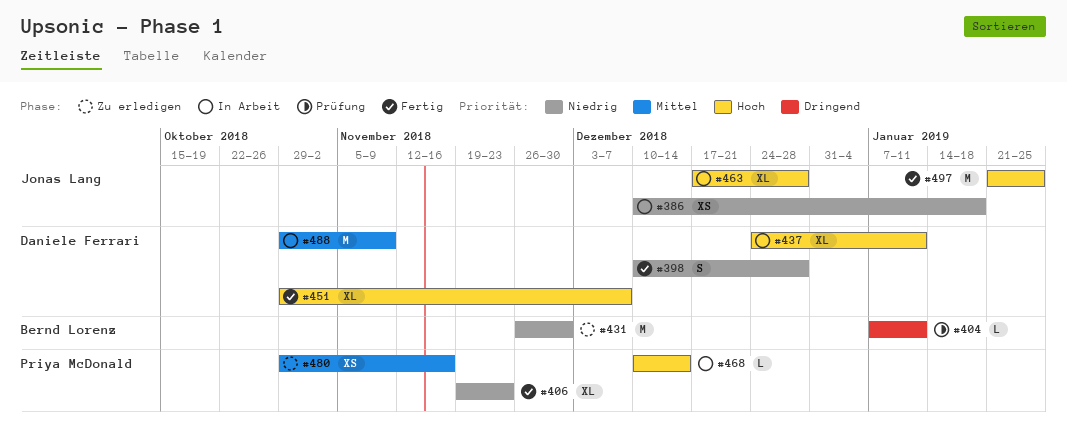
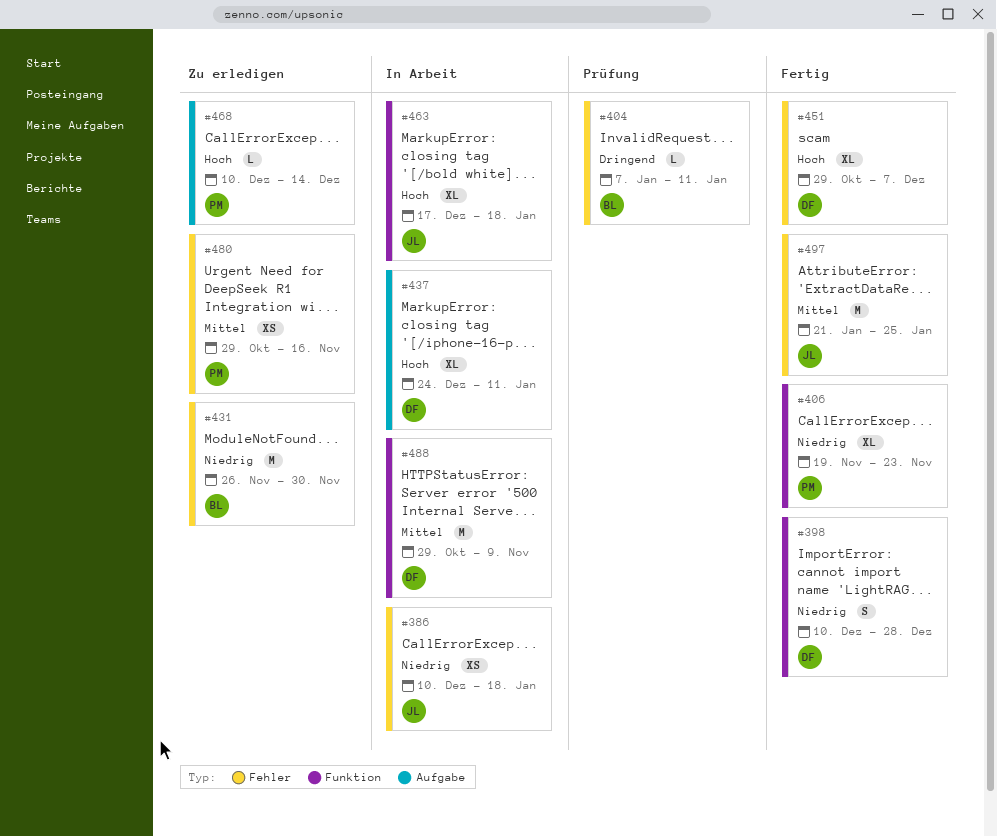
#463, due: Dec 28 -> Jan 18
#468, status: In Arbeit -> Zu erledigen
#497, priority: Hoch -> Mittel

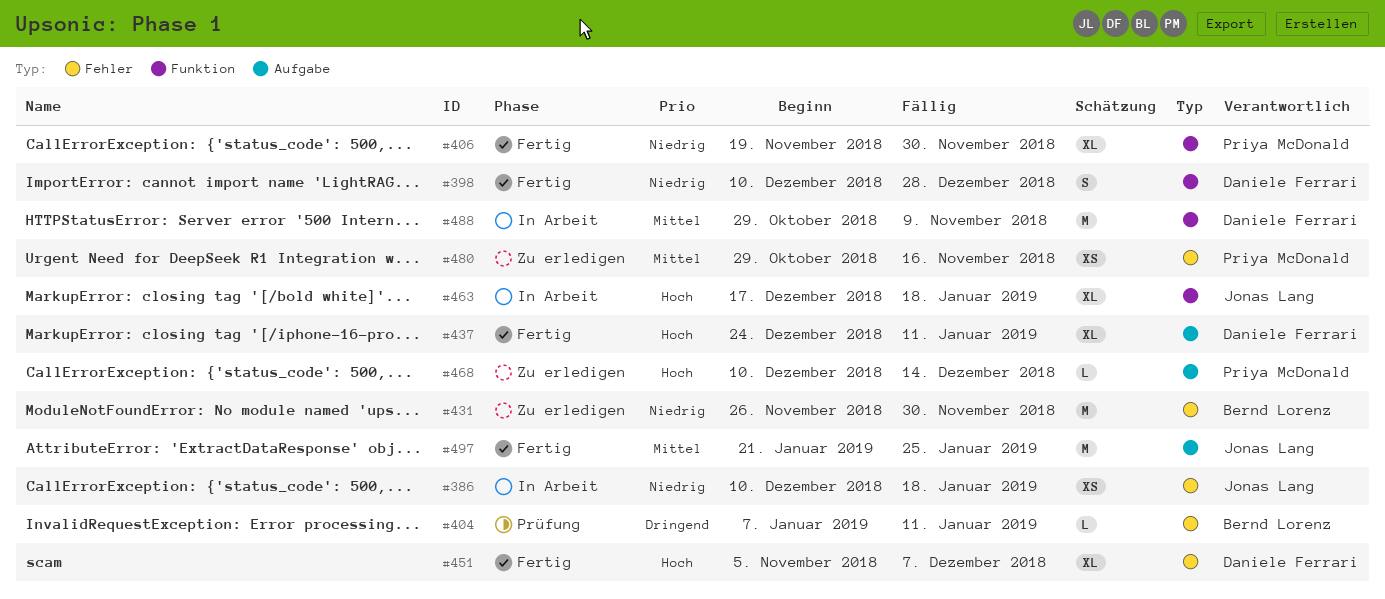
#406, due: Nov 23 -> Nov 30
#437, status: In Arbeit -> Fertig
#451, start: Oct 29 -> Nov 5
#497, label: Fehler -> Aufgabe

